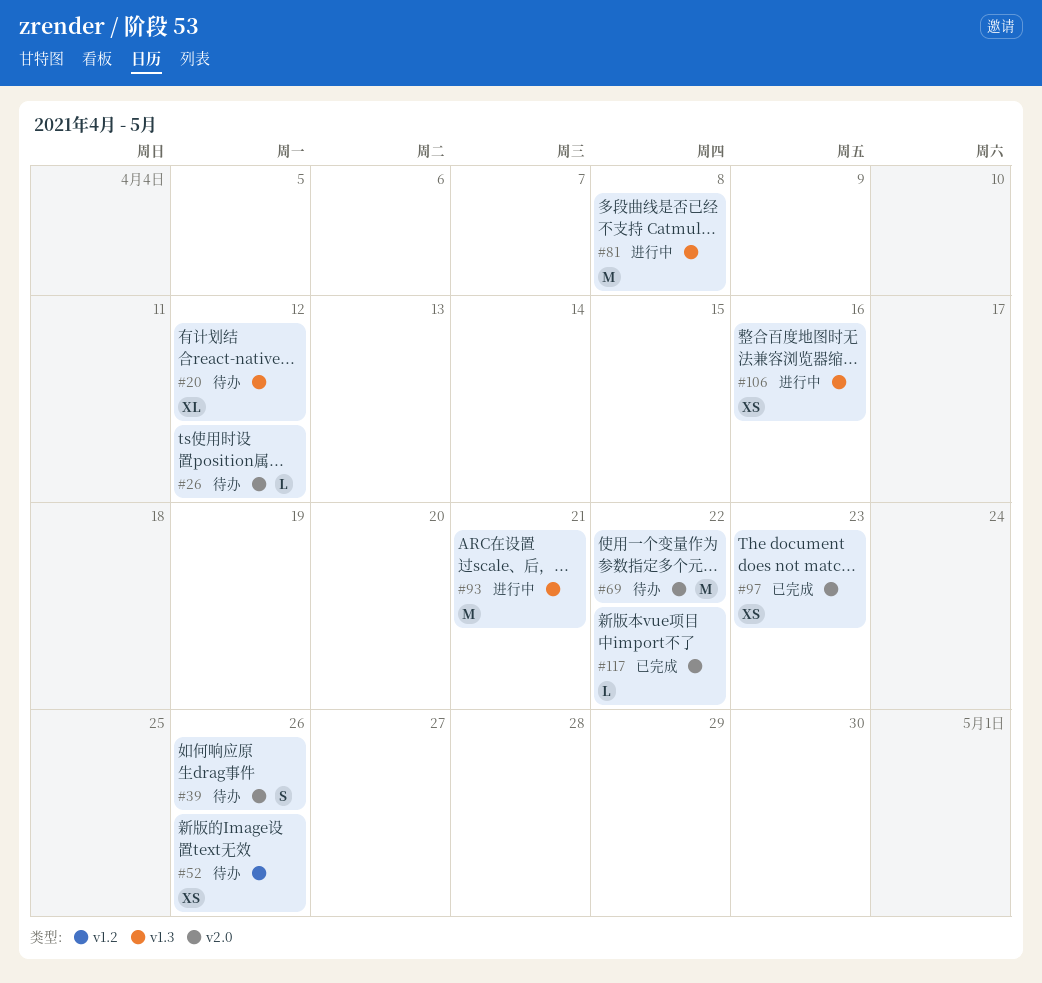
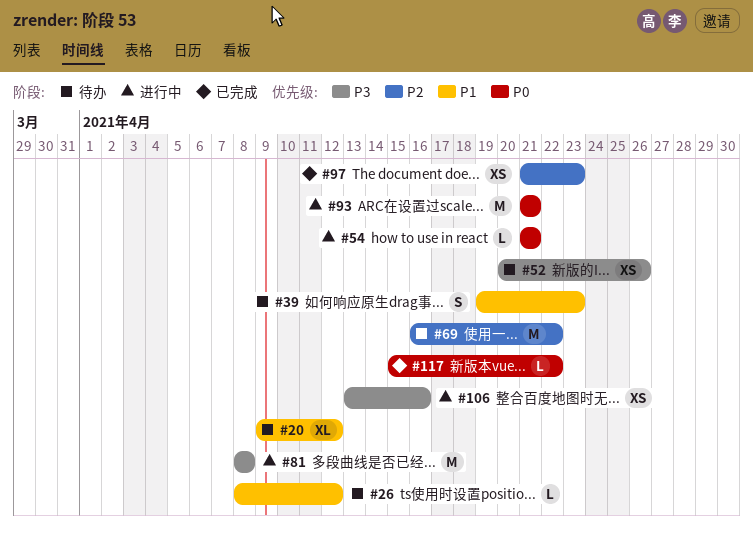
#39, due: Apr 26 -> Apr 23
#54: none -> present

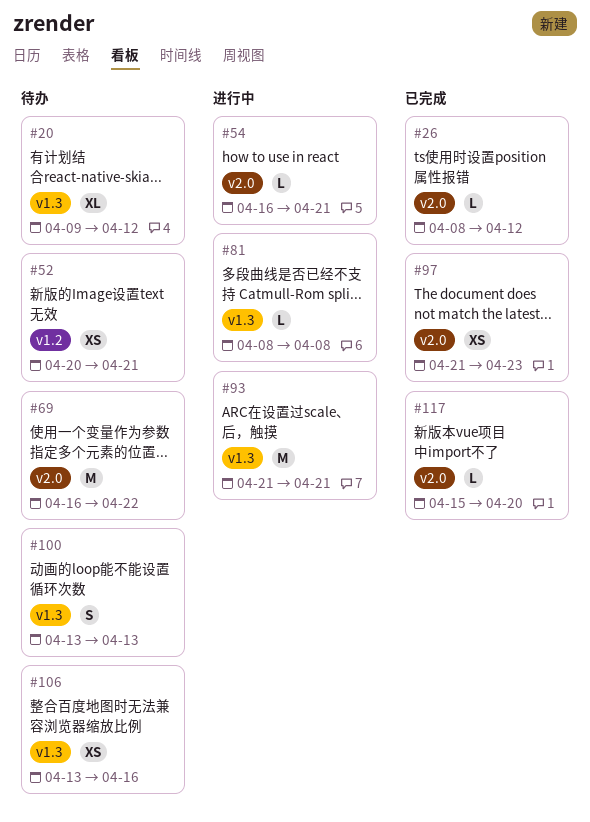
#26, status: 待办 -> 已完成
#39: present -> none
#52, due: Apr 26 -> Apr 21
#54, start: Apr 21 -> Apr 16
#81, estimate: M -> L
#100: none -> present
#106, status: 进行中 -> 待办
#117, due: Apr 22 -> Apr 20

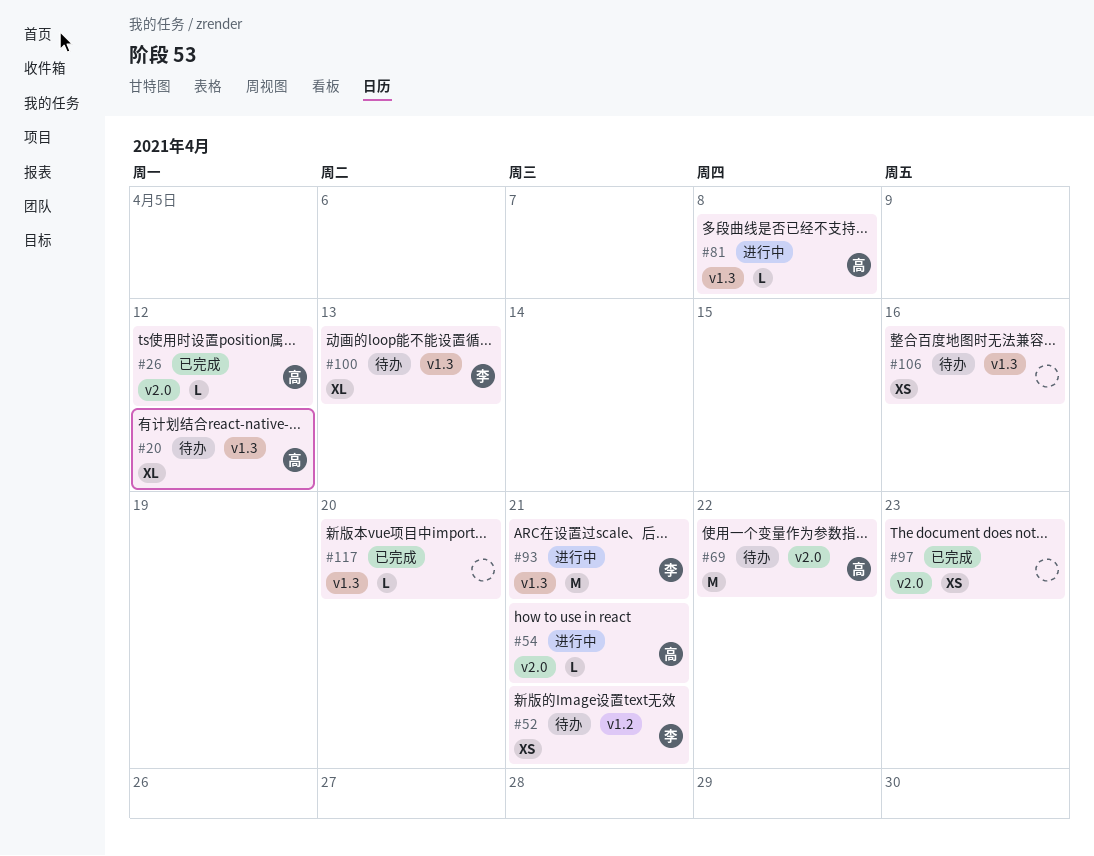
#100, estimate: S -> XL
#117, label: v2.0 -> v1.3

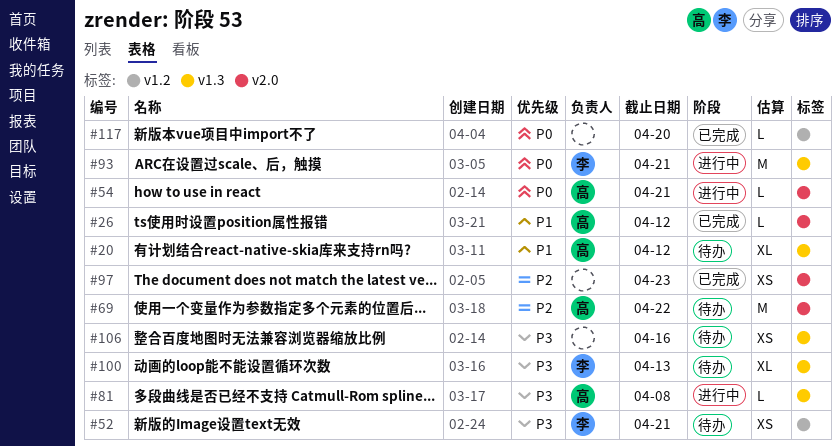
#117, label: v1.3 -> v1.2

